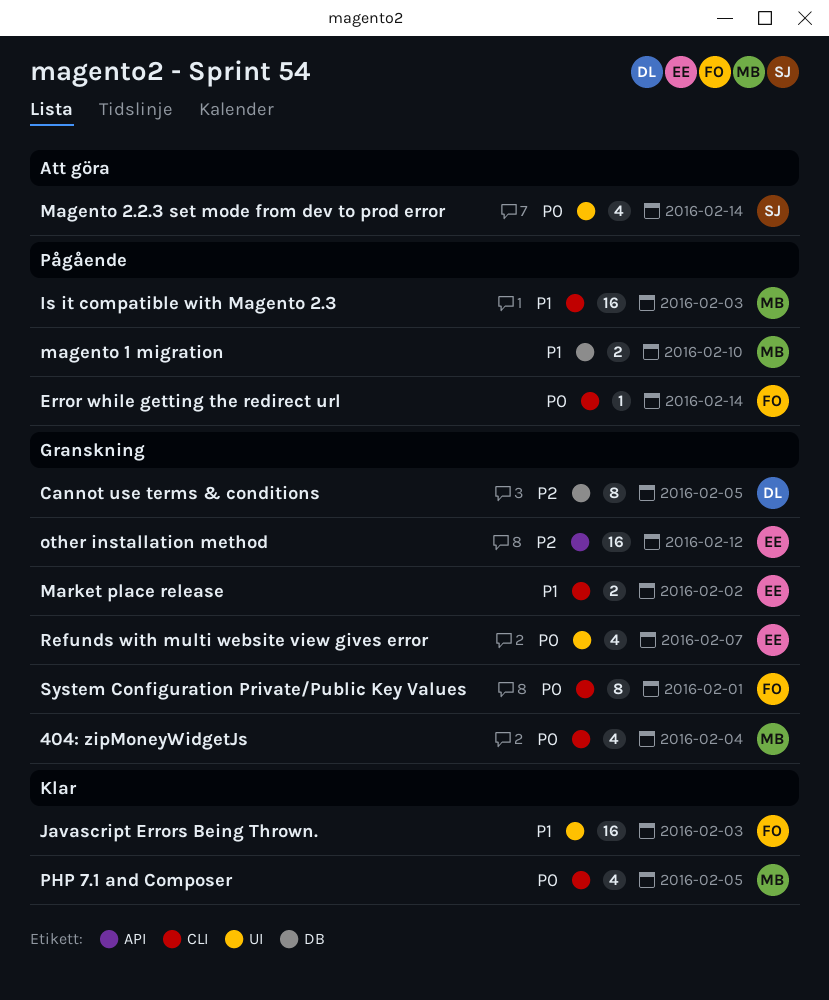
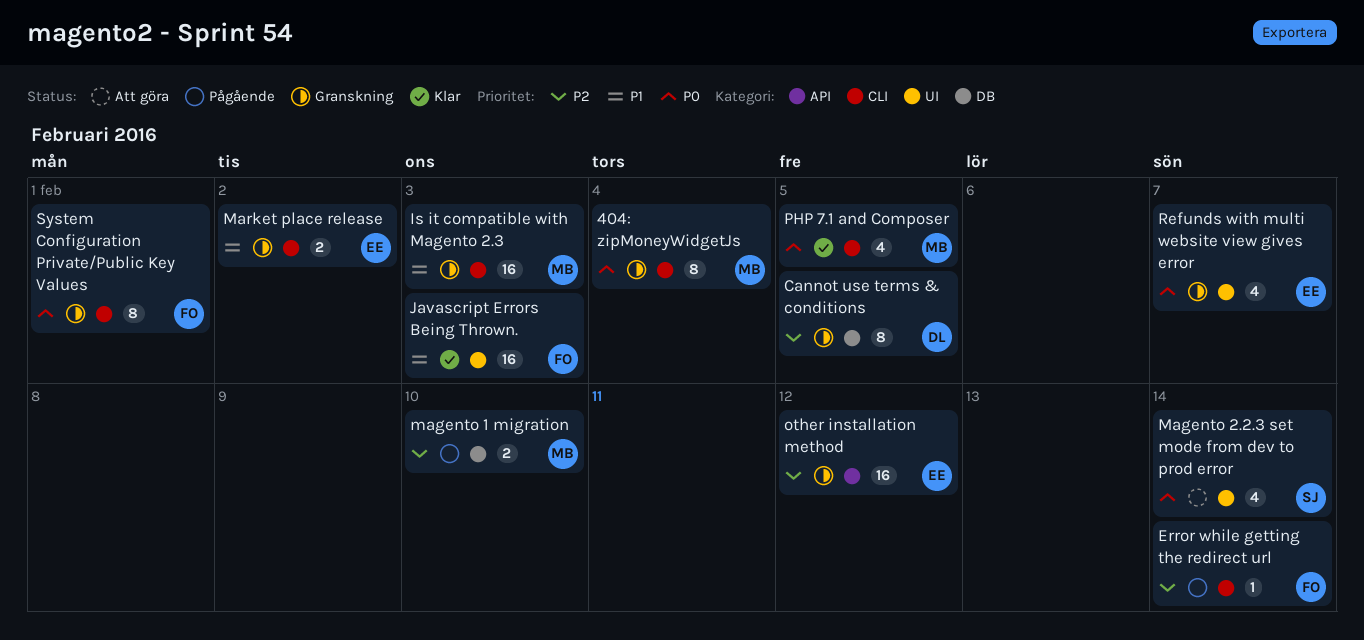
404: zipMoneyWidgetJs, estimate: 4 -> 8
Error while getting the redirect url, priority: P0 -> P2
Is it compatible with Magento 2.3, status: Pågående -> Granskning
magento 1 migration, priority: P1 -> P2

